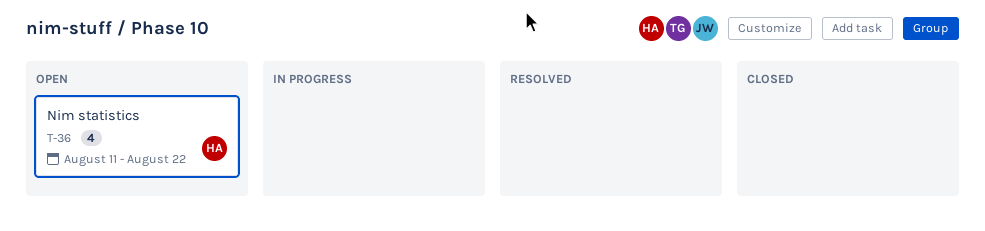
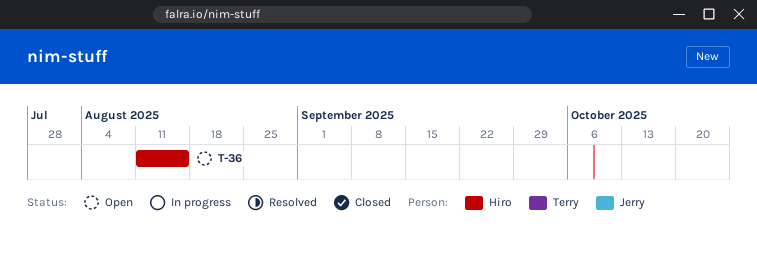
T-36, due: Aug 22 -> Aug 15

